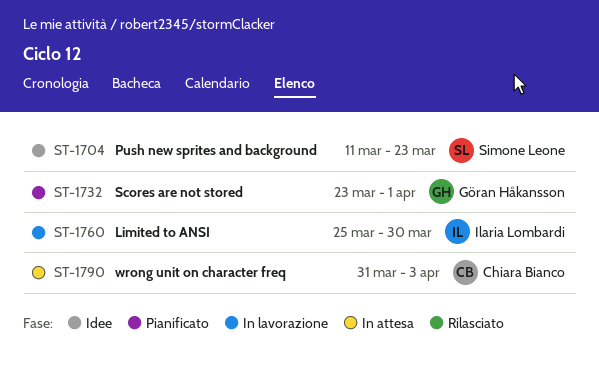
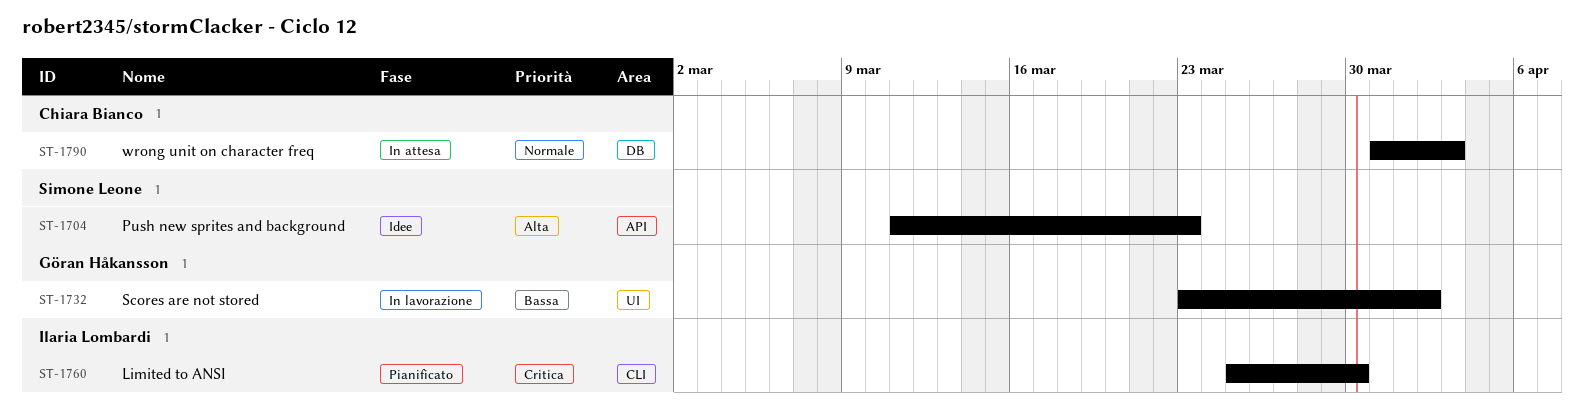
ST-1732, status: Pianificato -> In lavorazione
ST-1732, due: Apr 1 -> Apr 2
ST-1760, status: In lavorazione -> Pianificato

